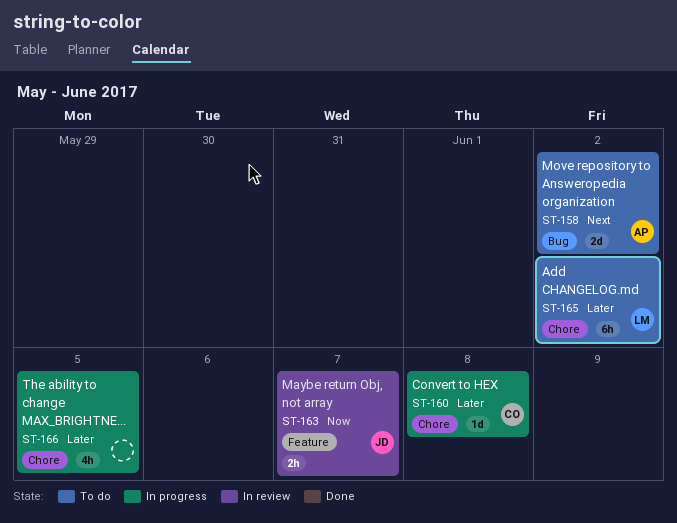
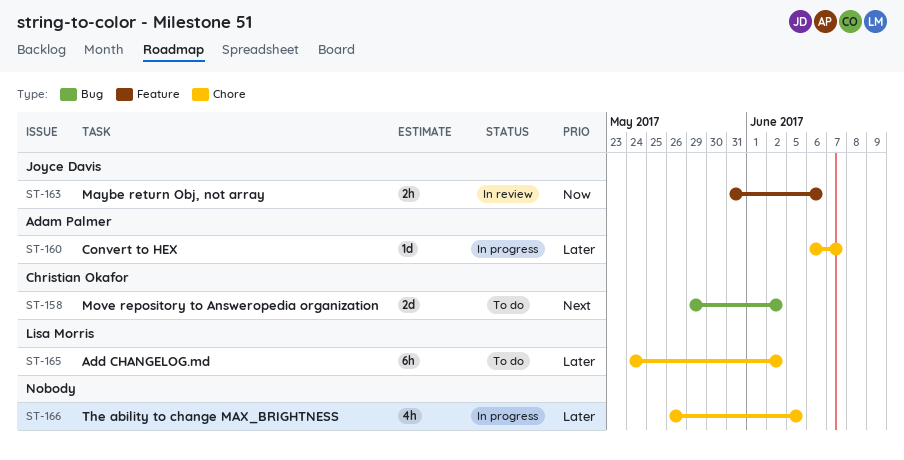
ST-158, owner: Adam Palmer -> Christian Okafor
ST-160, owner: Christian Okafor -> Adam Palmer
ST-160, due: Jun 8 -> Jun 7
ST-163, due: Jun 7 -> Jun 6

